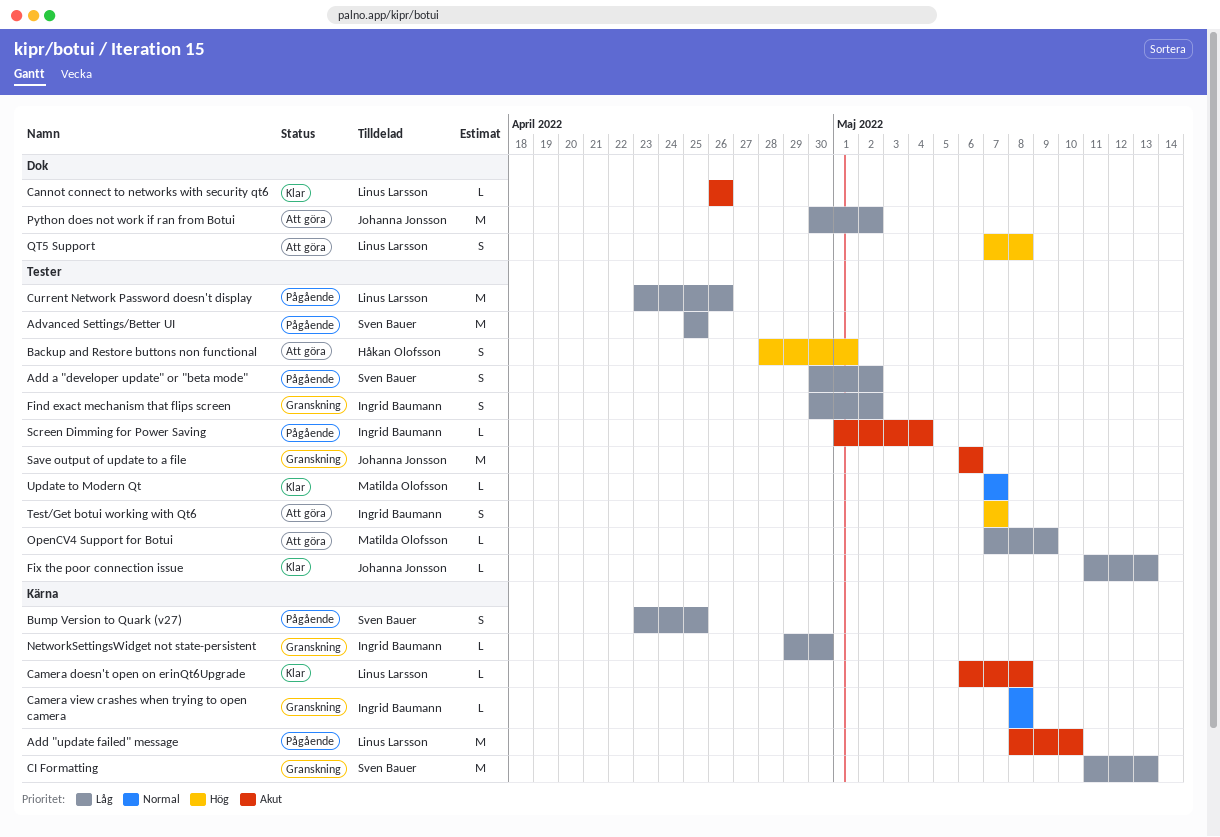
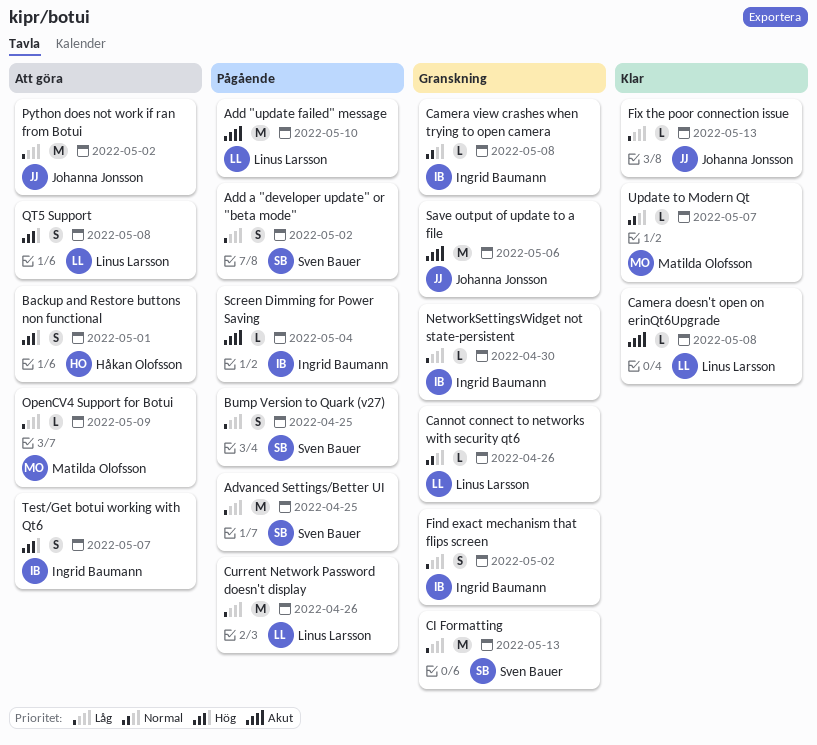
Cannot connect to networks with security qt6, status: Klar -> Granskning
Cannot connect to networks with security qt6, priority: Akut -> Normal

